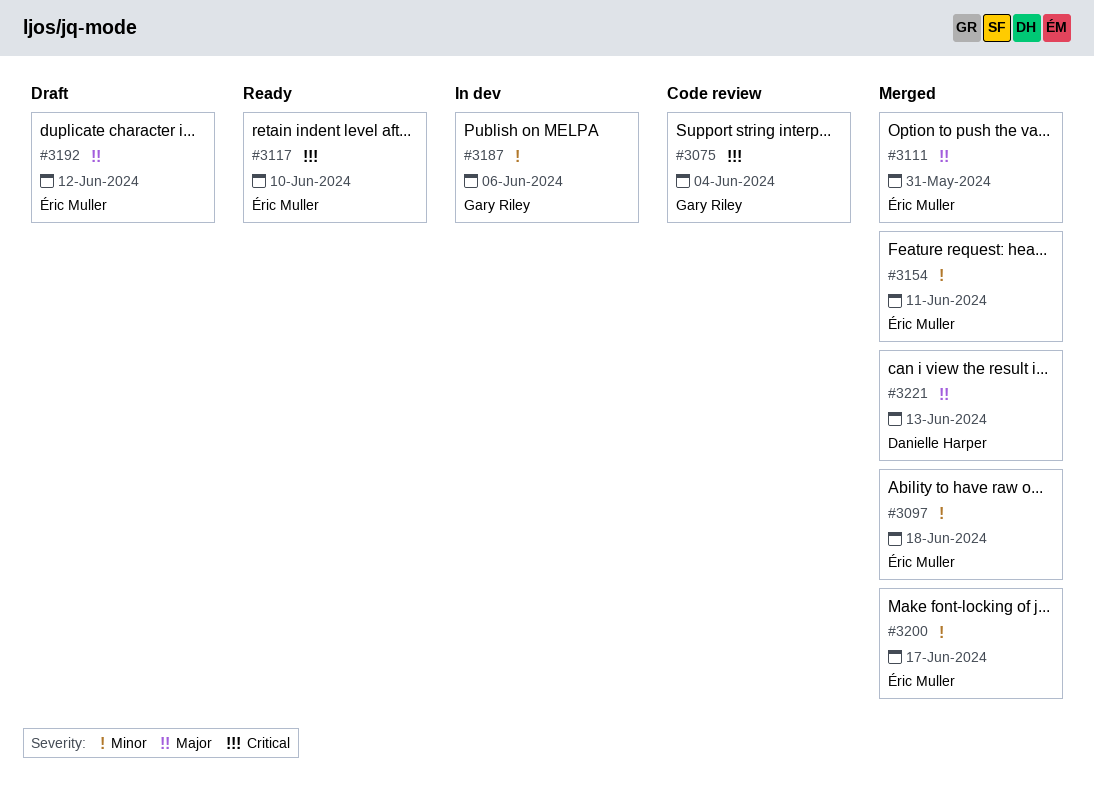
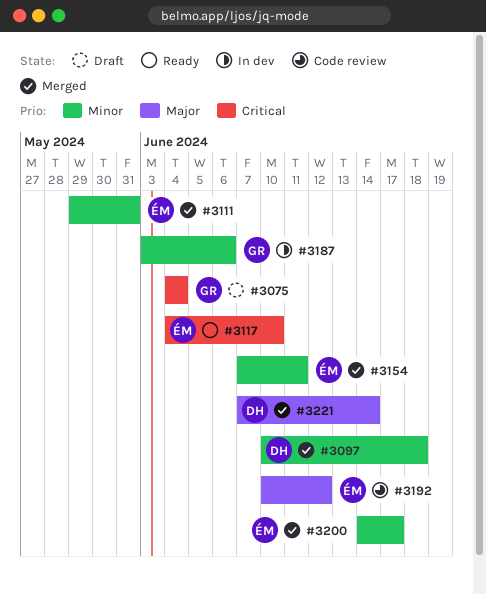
#3075, status: Code review -> Draft
#3097, owner: Éric Muller -> Danielle Harper
#3111, priority: Major -> Minor
#3192, status: Draft -> Code review
#3221, due: Jun 13 -> Jun 14

